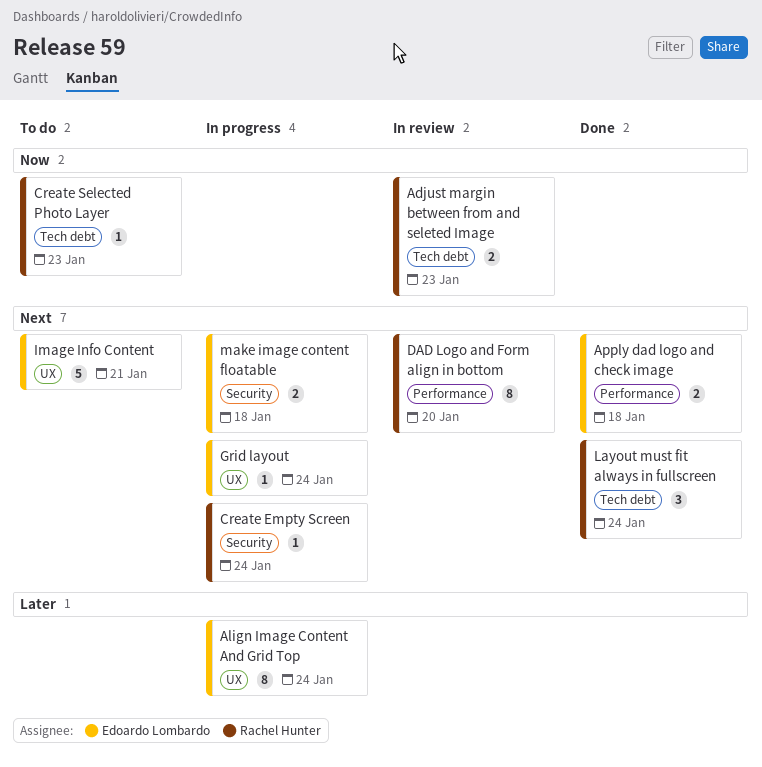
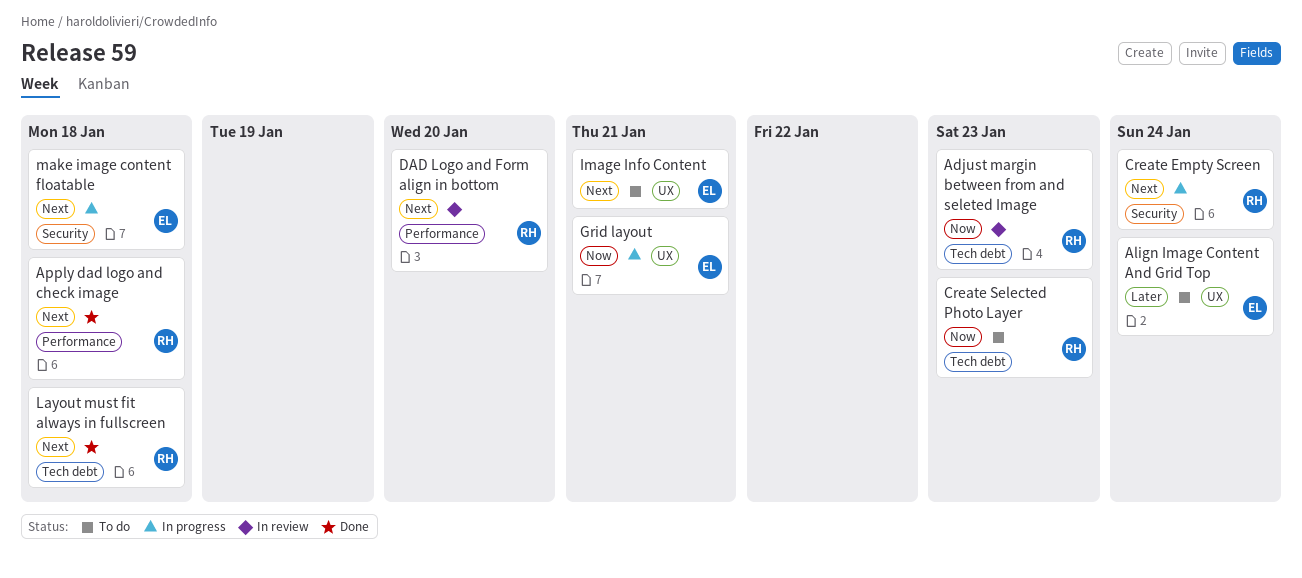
Align Image Content And Grid Top, status: In progress -> To do
Apply dad logo and check image, owner: Edoardo Lombardo -> Rachel Hunter
Grid layout, priority: Next -> Now
Grid layout, due: Jan 24 -> Jan 21
Layout must fit always in fullscreen, due: Jan 24 -> Jan 18

